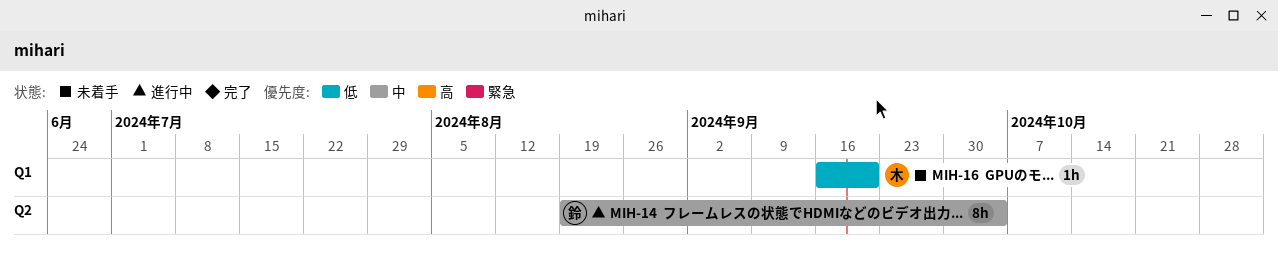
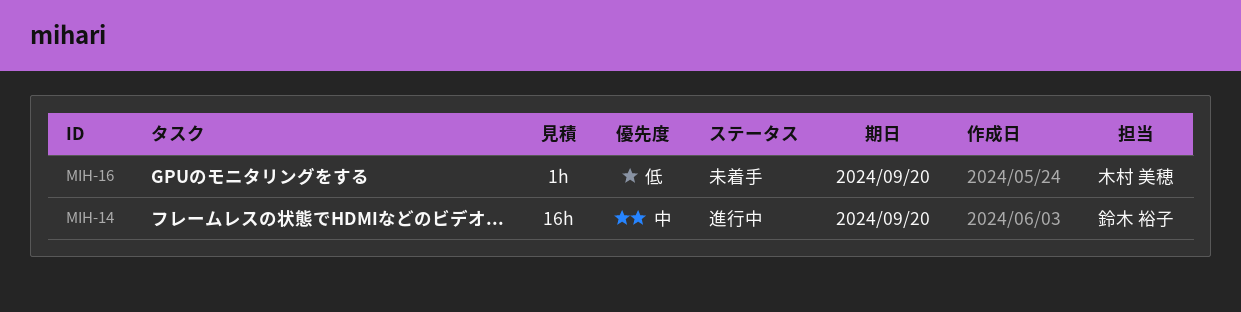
MIH-14, estimate: 8h -> 16h
MIH-14, due: Oct 4 -> Sep 20

